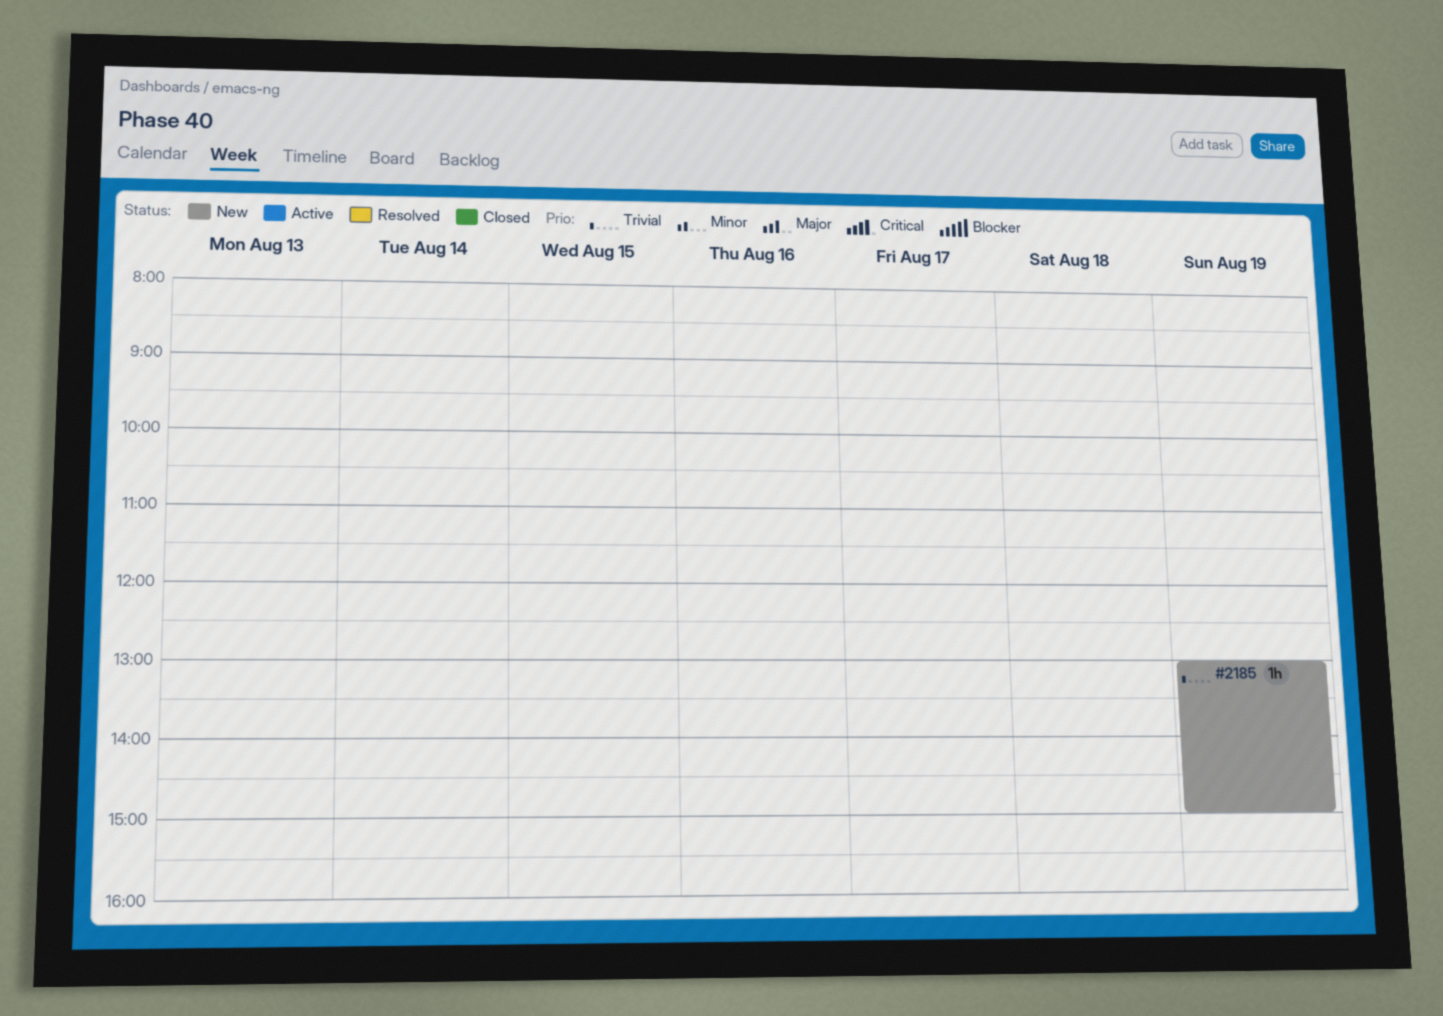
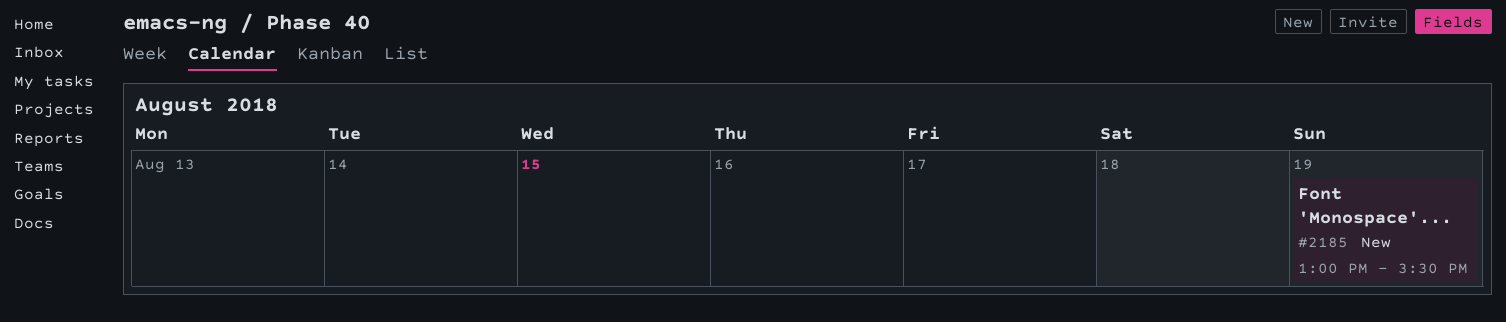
#2185, ends: 15:00 -> 15:30

